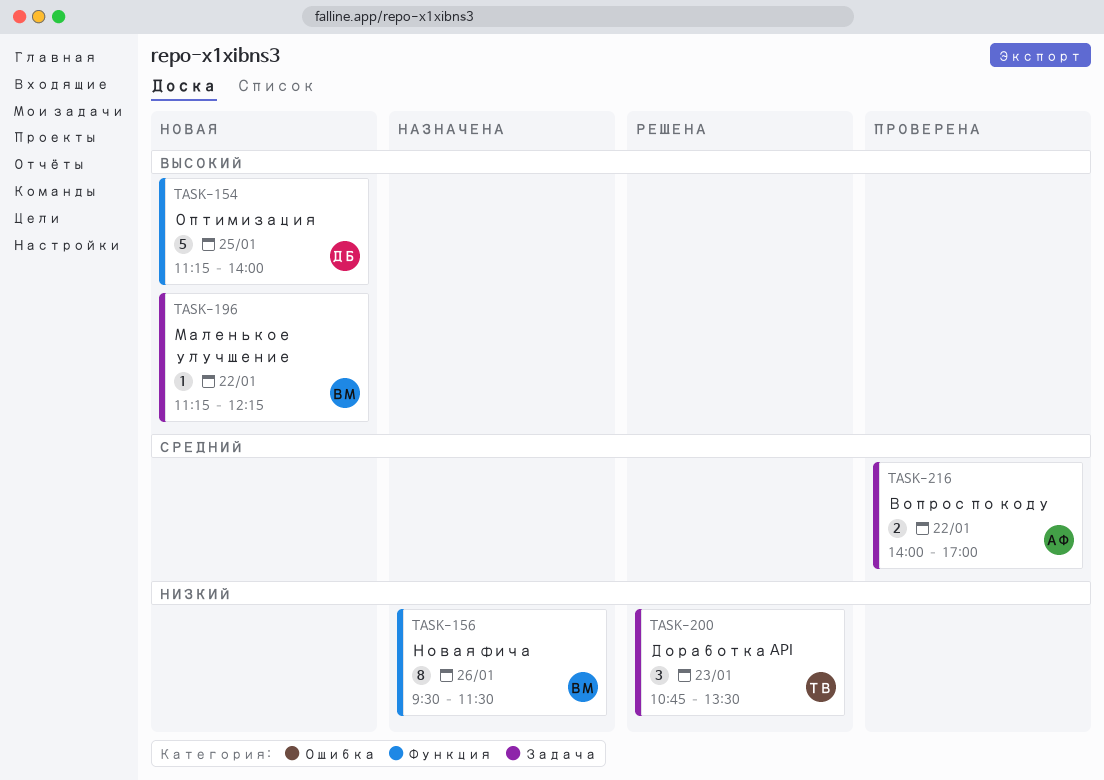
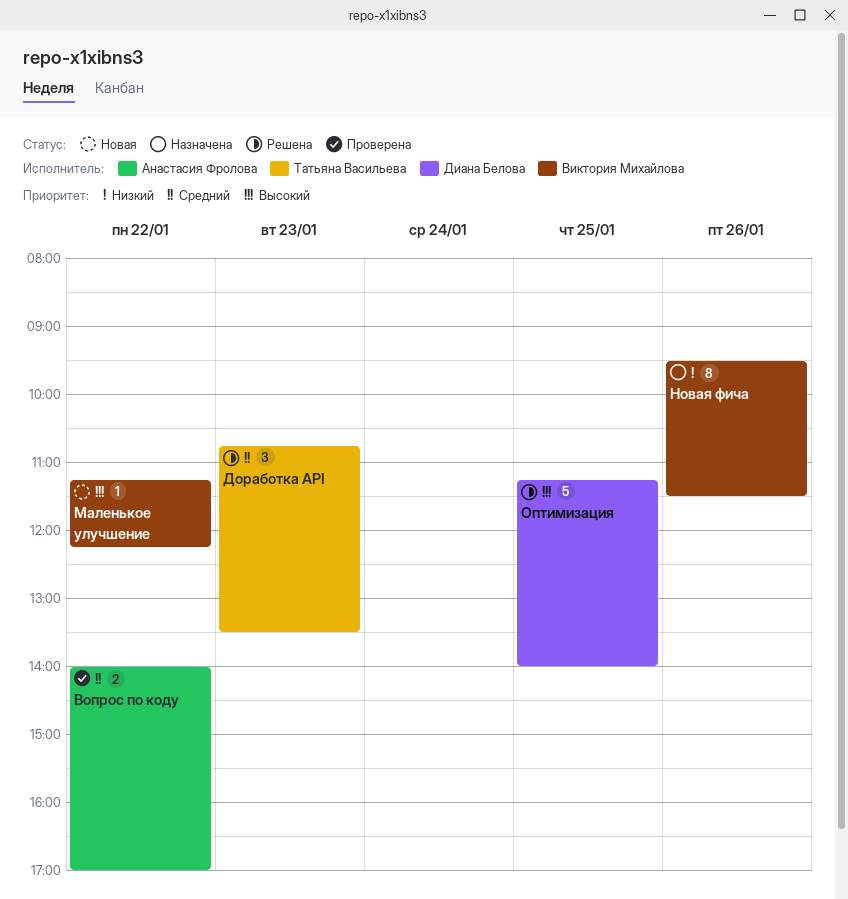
Доработка API, priority: Низкий -> Средний
Оптимизация, status: Новая -> Решена

